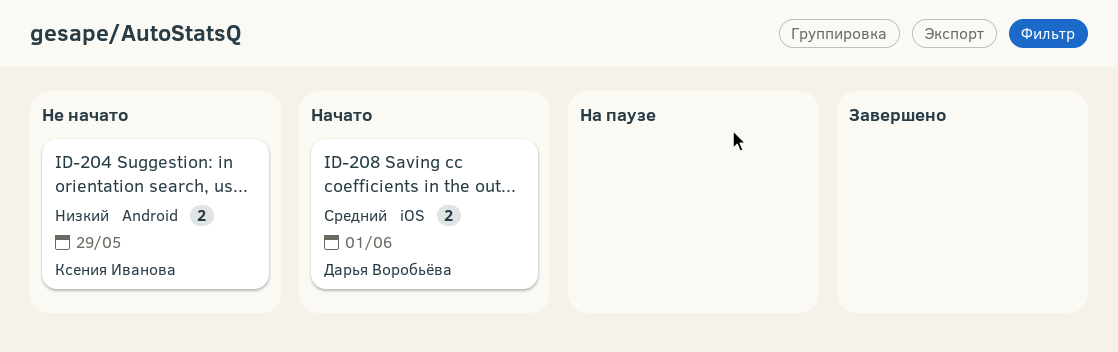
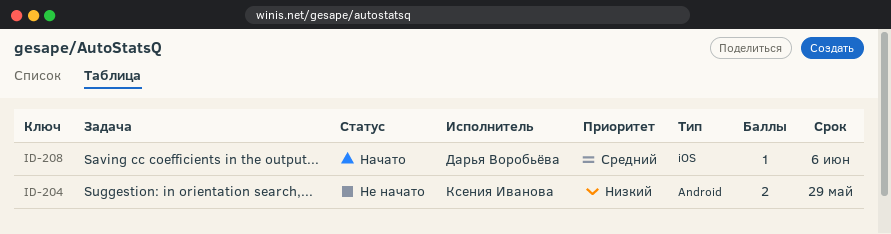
ID-208, estimate: 2 -> 1
ID-208, due: Jun 1 -> Jun 6

